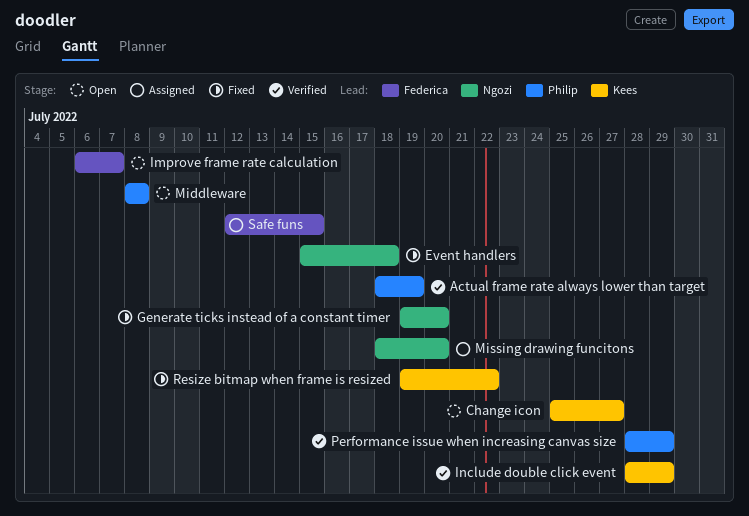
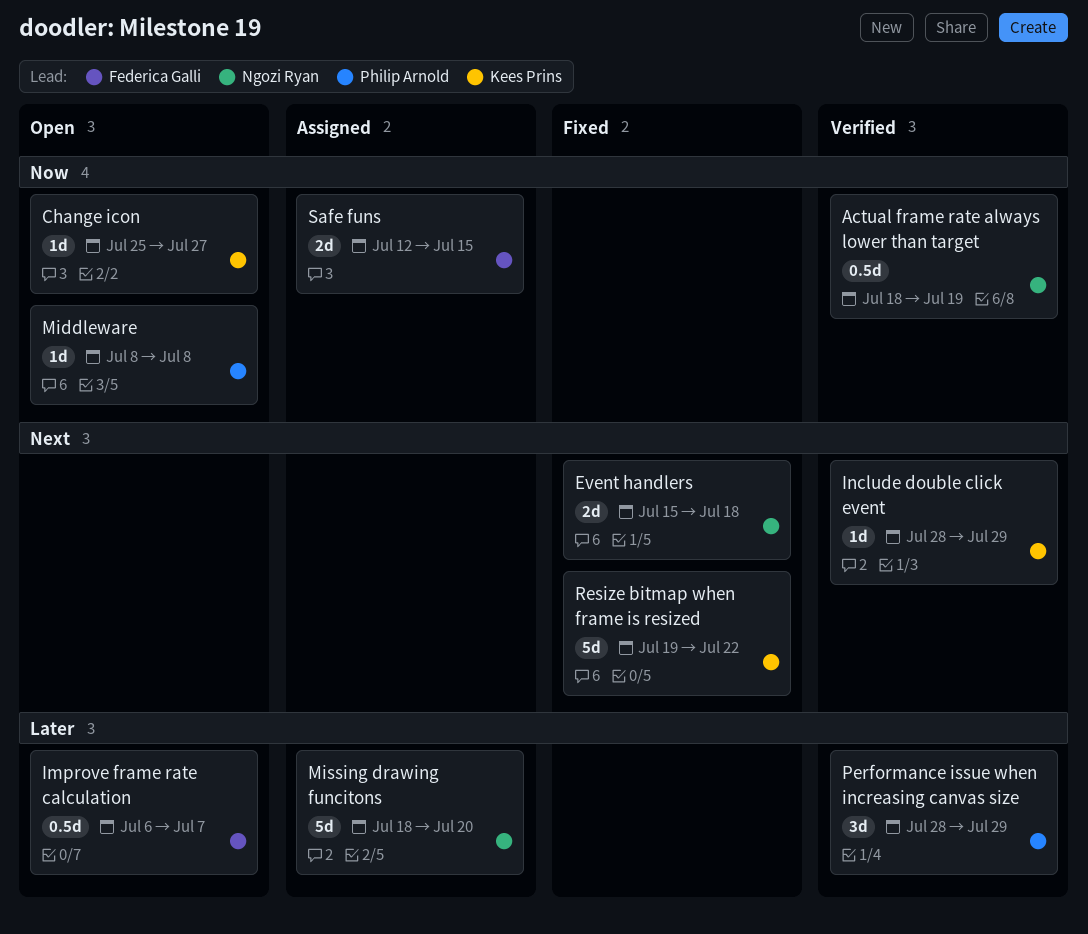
Actual frame rate always lower than target, owner: Philip Arnold -> Ngozi Ryan
Generate ticks instead of a constant timer: present -> none

